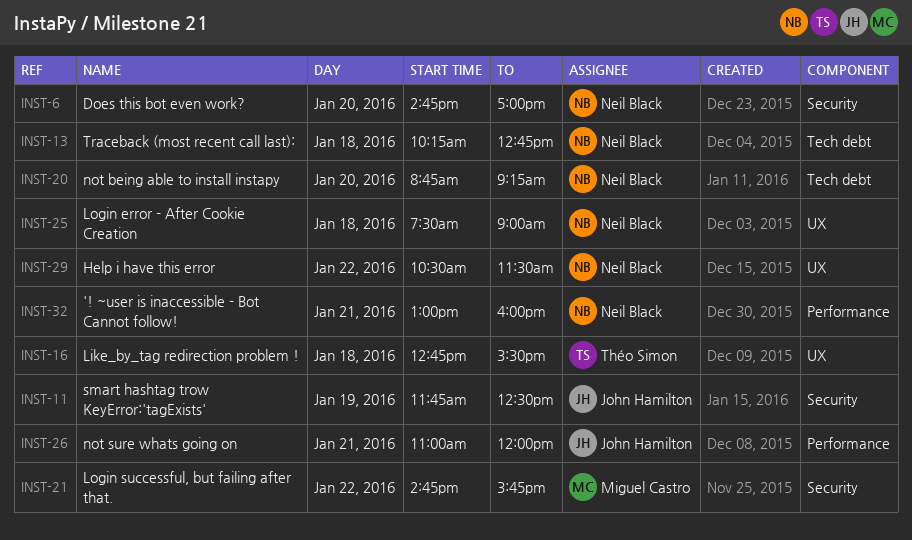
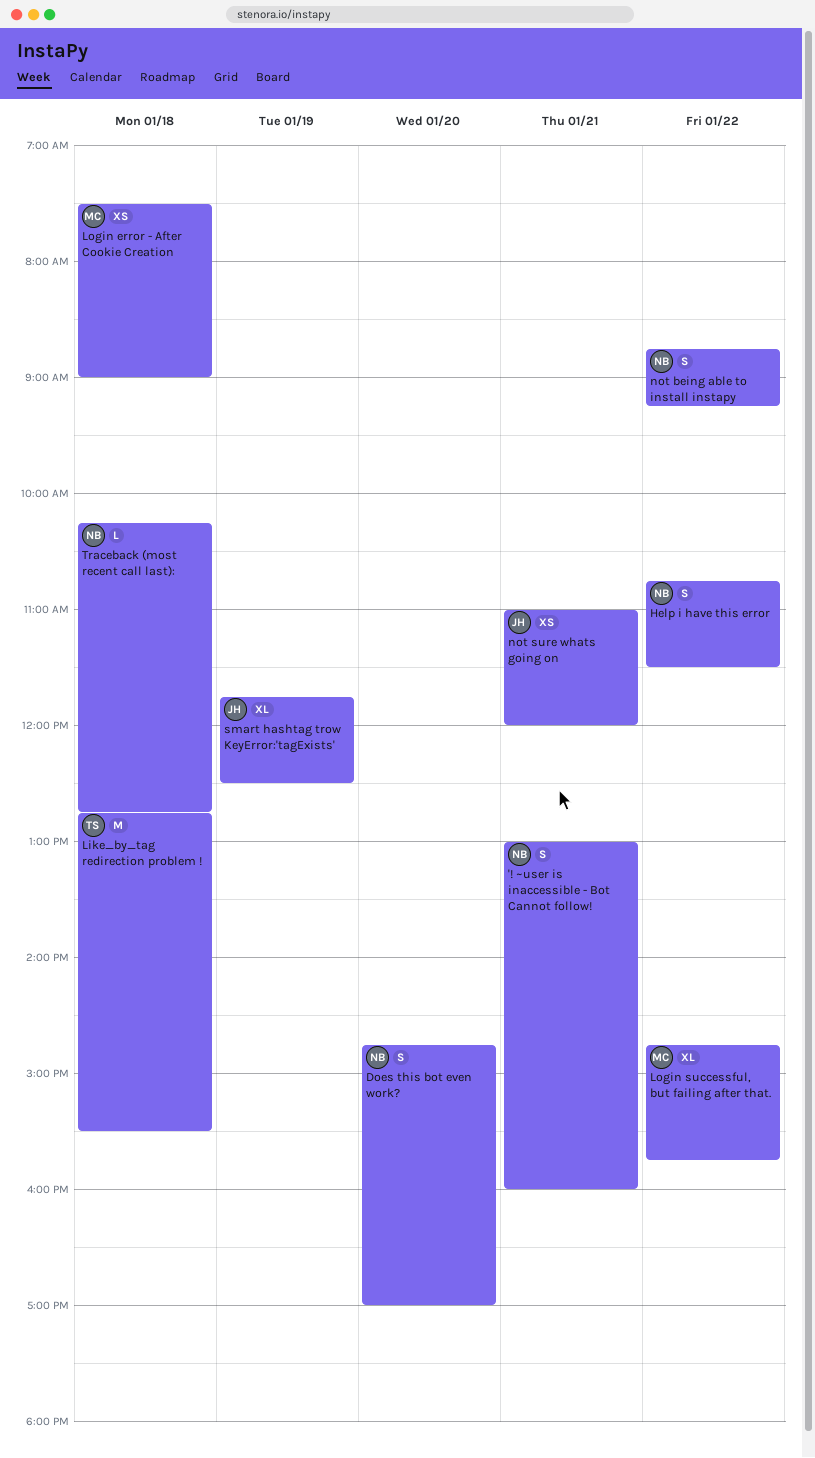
Help i have this error, begins: 10:30 -> 10:45
Login error - After Cookie Creation, owner: Neil Black -> Miguel Castro
not being able to install instapy, day: Jan 20 -> Jan 22

